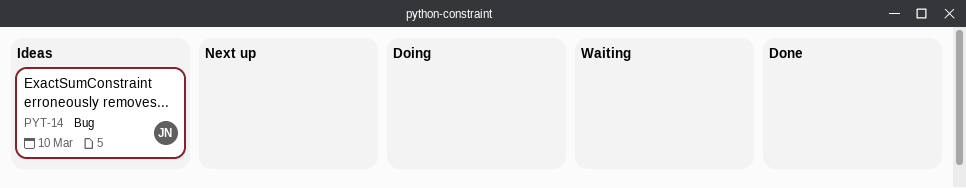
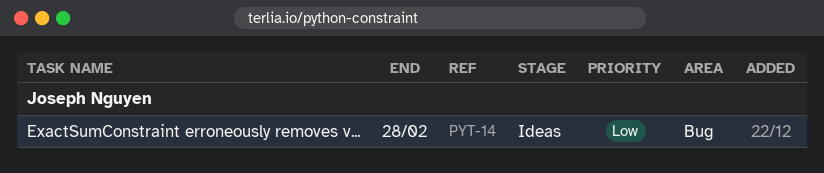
PYT-14, due: Mar 10 -> Feb 28

